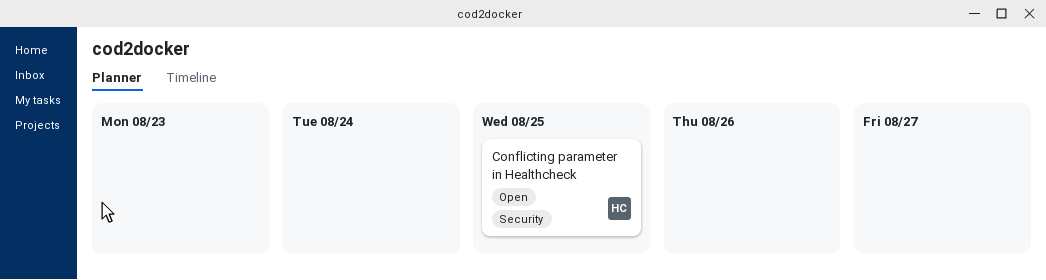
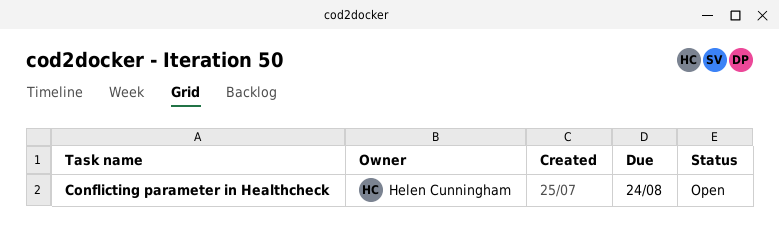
Conflicting parameter in Healthcheck, due: Aug 25 -> Aug 24

